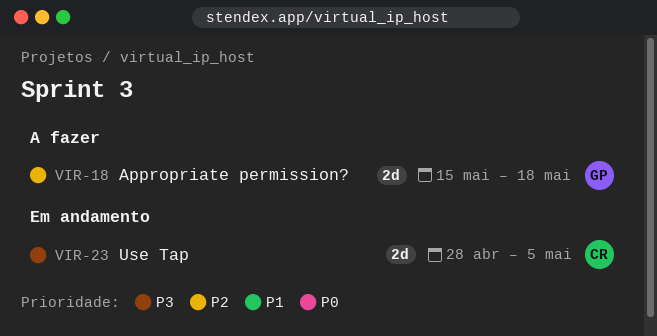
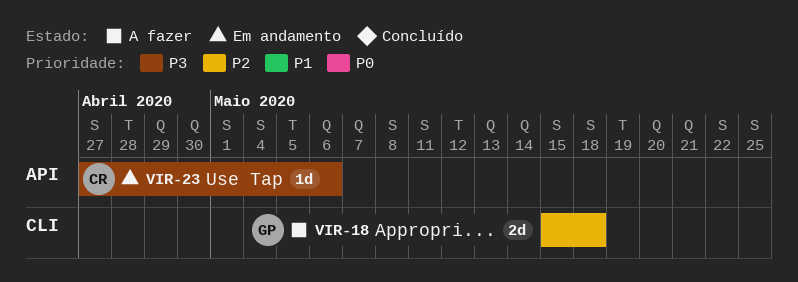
VIR-23, estimate: 2d -> 1d
VIR-23, start: Apr 28 -> Apr 27
VIR-23, due: May 5 -> May 6

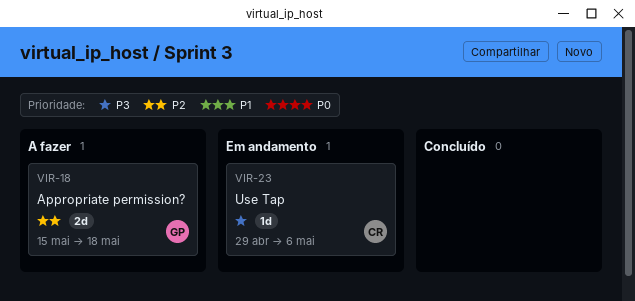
VIR-23, start: Apr 27 -> Apr 29

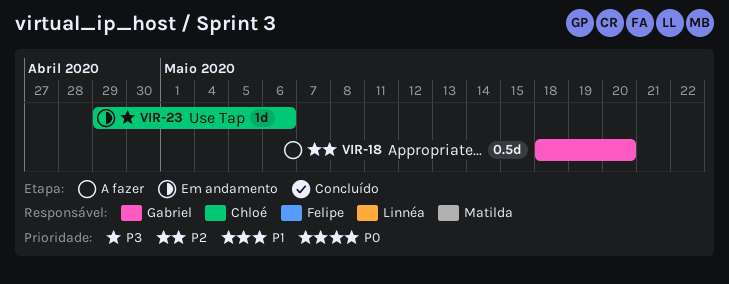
VIR-18, estimate: 2d -> 0.5d
VIR-18, start: May 15 -> May 18
VIR-18, due: May 18 -> May 20

